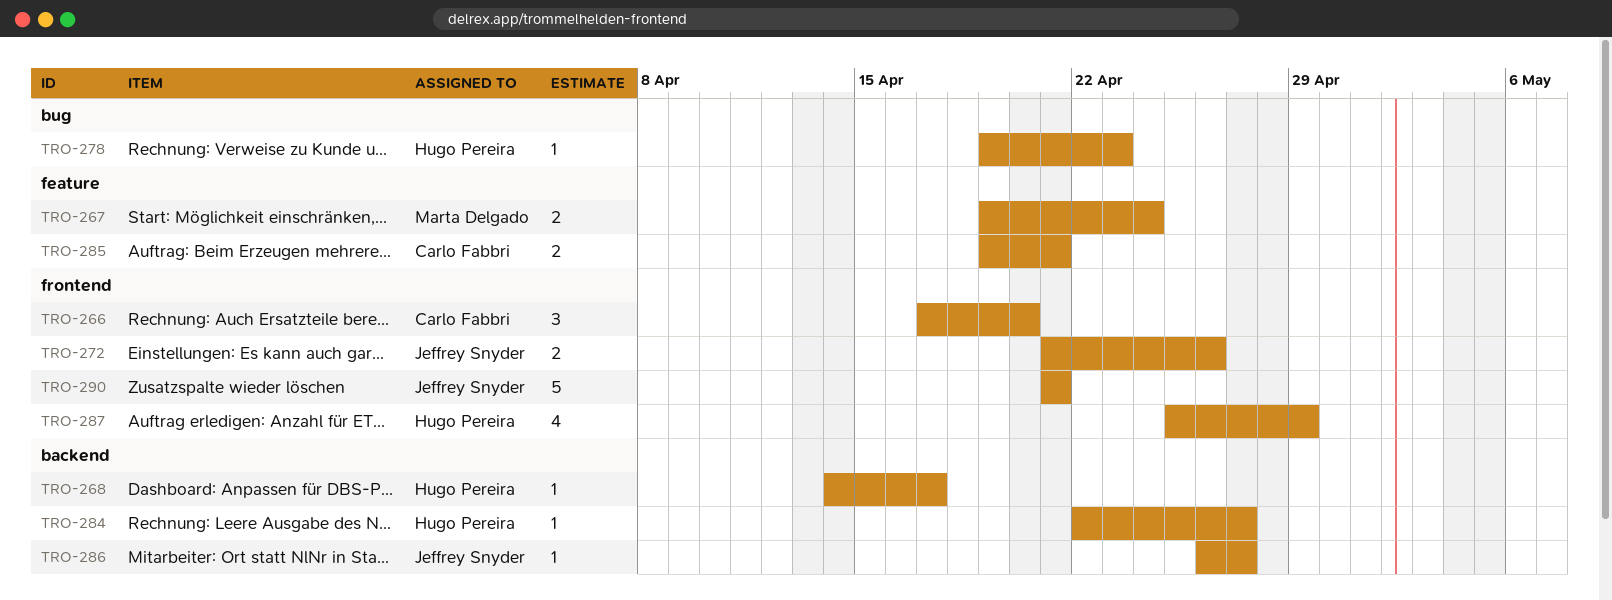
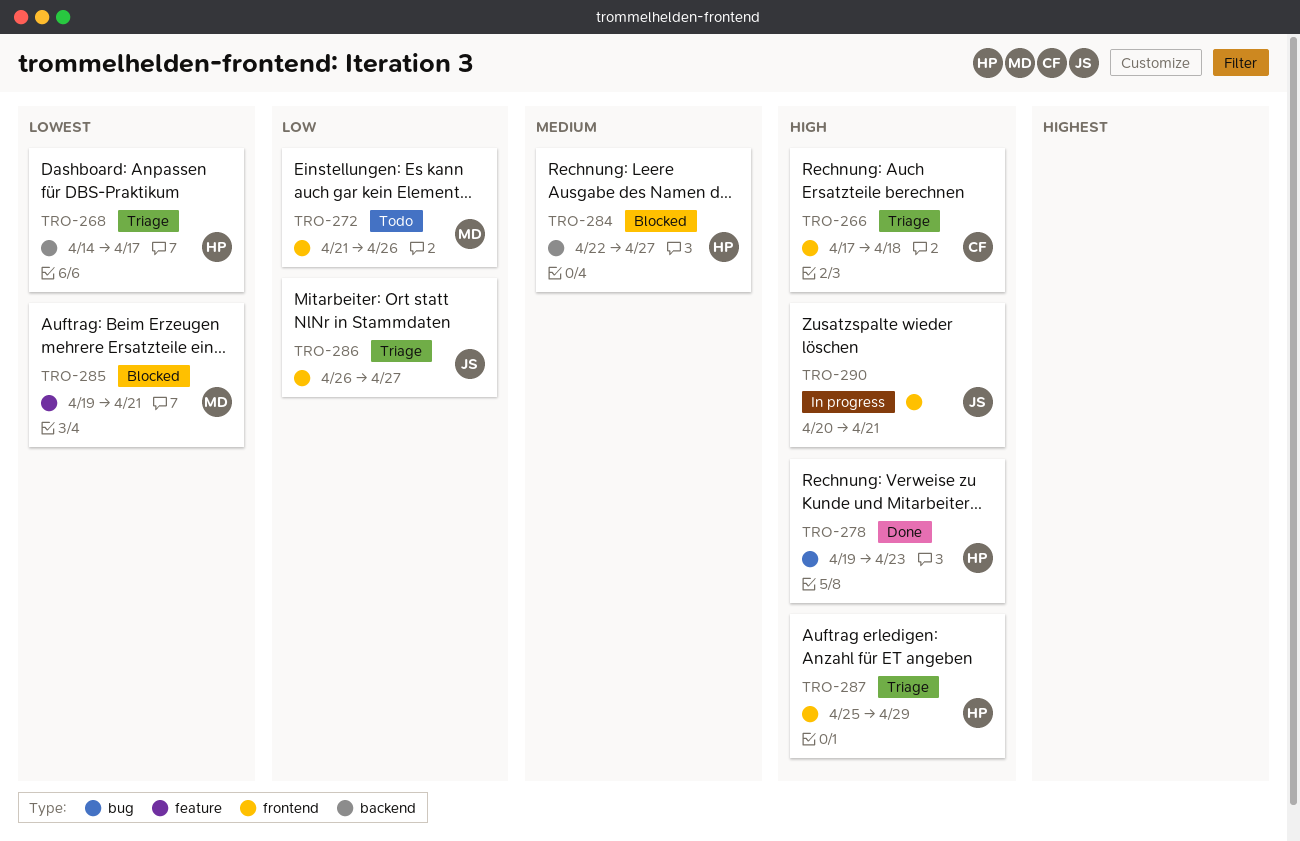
TRO-266, due: Apr 20 -> Apr 18
TRO-267: present -> none
TRO-272, owner: Jeffrey Snyder -> Marta Delgado
TRO-285, owner: Carlo Fabbri -> Marta Delgado
TRO-286, label: backend -> frontend
TRO-290, start: Apr 21 -> Apr 20

